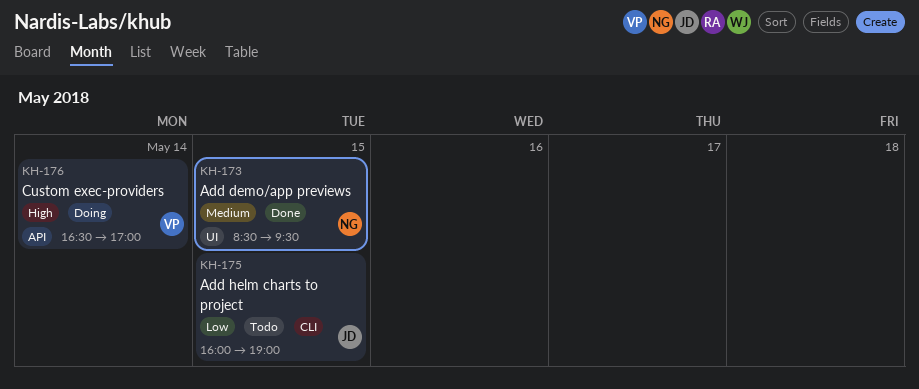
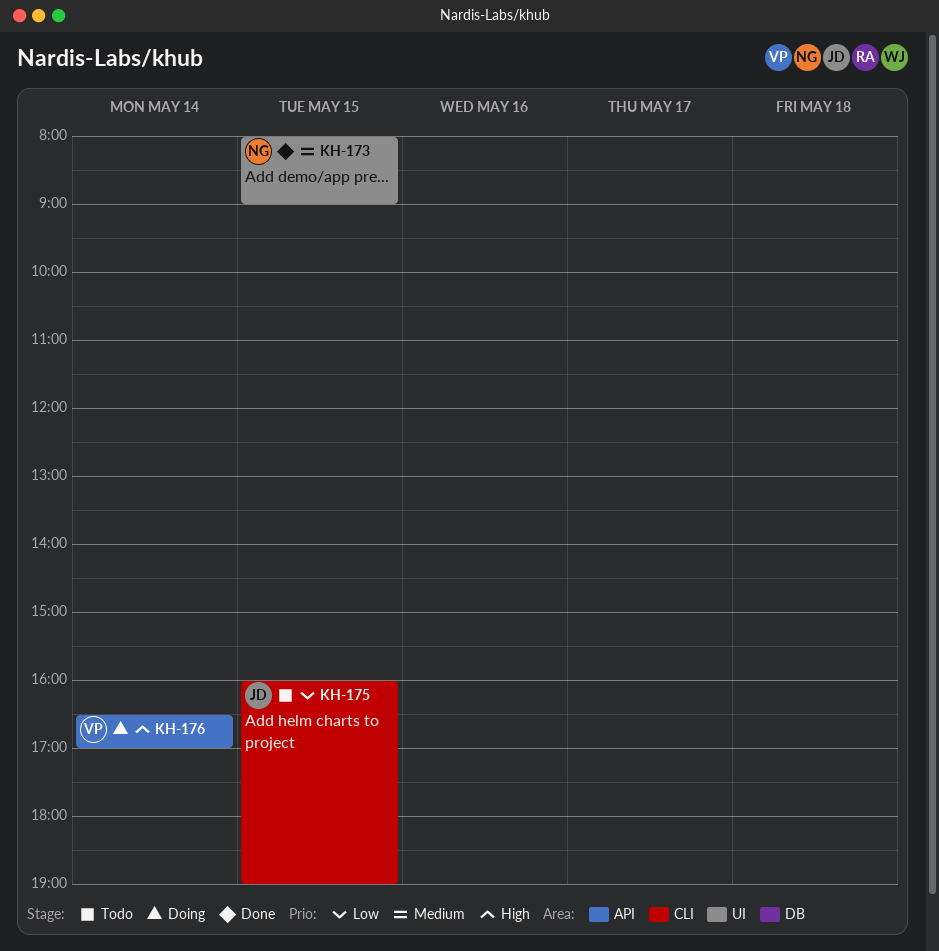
KH-173, begins: 08:30 -> 08:00
KH-173, ends: 09:30 -> 09:00

